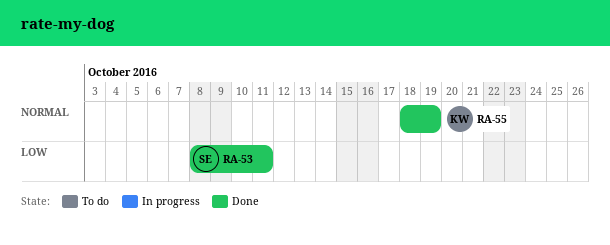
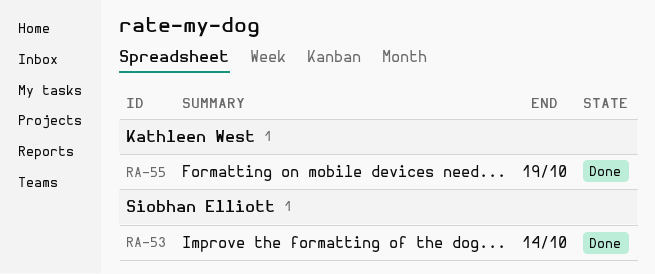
RA-53, due: Oct 11 -> Oct 14

